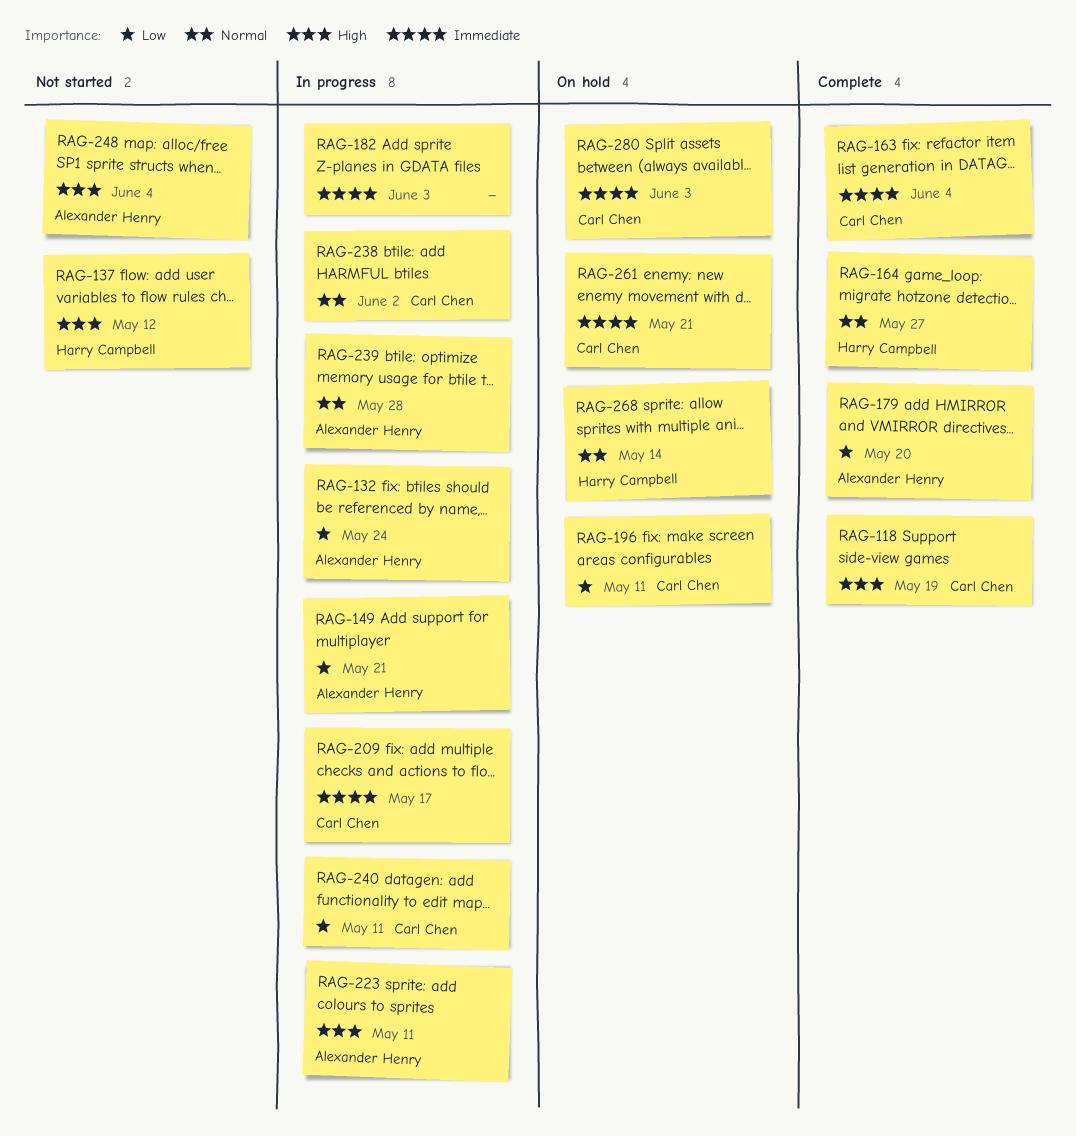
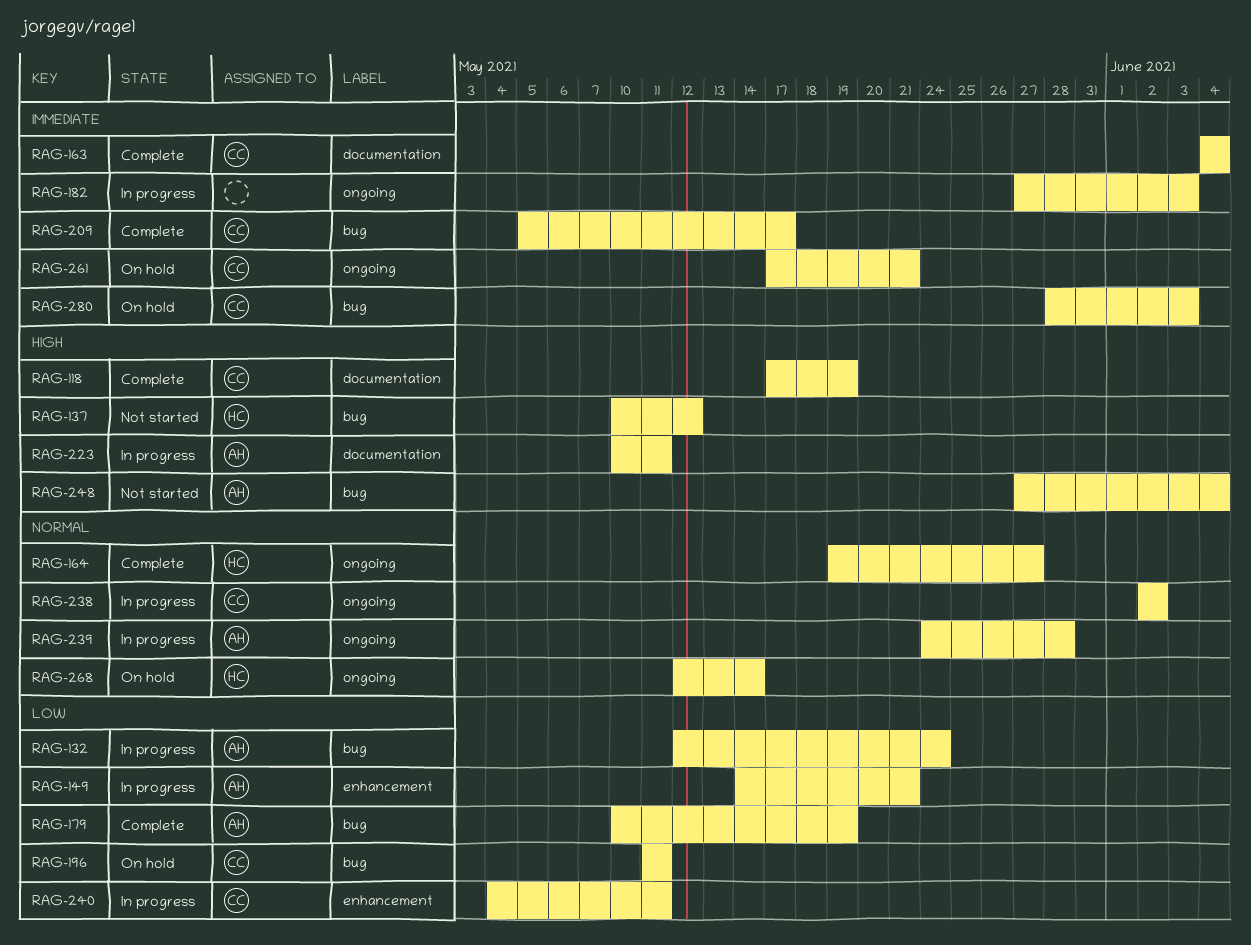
RAG-179, due: May 20 -> May 19
RAG-209, status: In progress -> Complete

